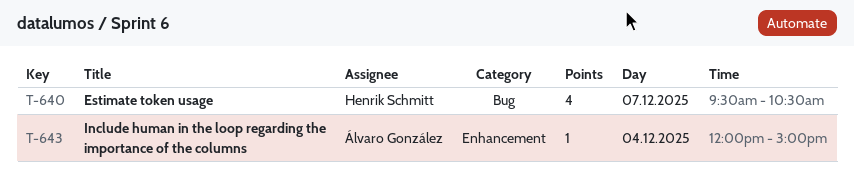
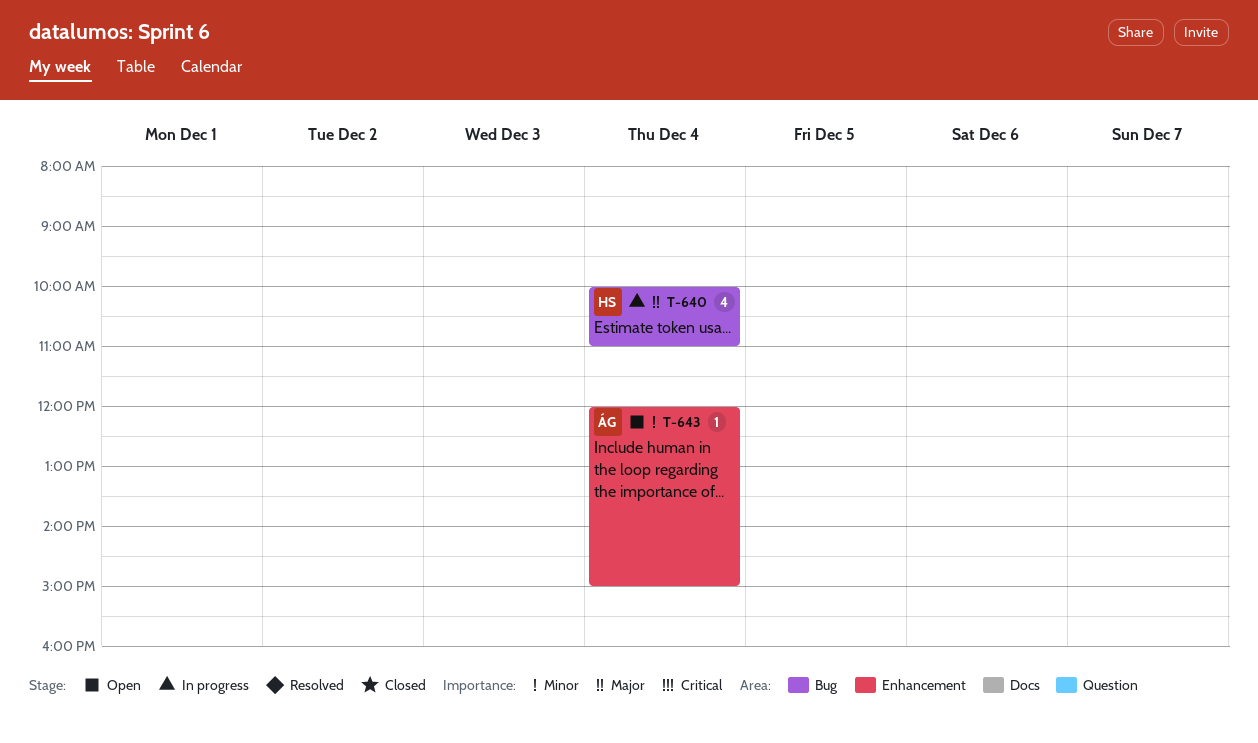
T-640, day: Dec 7 -> Dec 4
T-640, begins: 09:30 -> 10:00
T-640, ends: 10:30 -> 11:00

